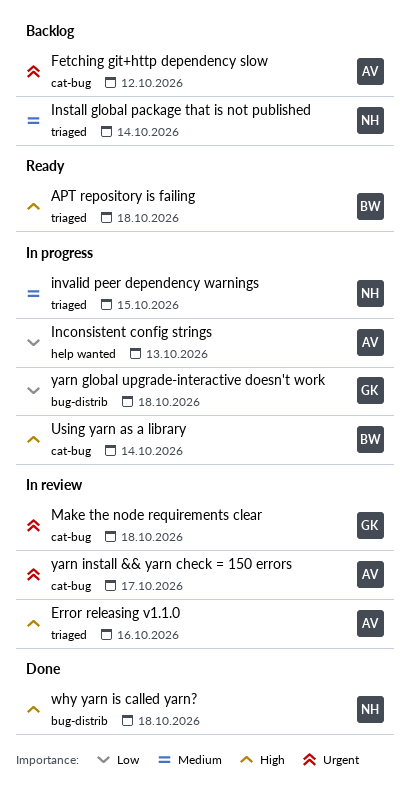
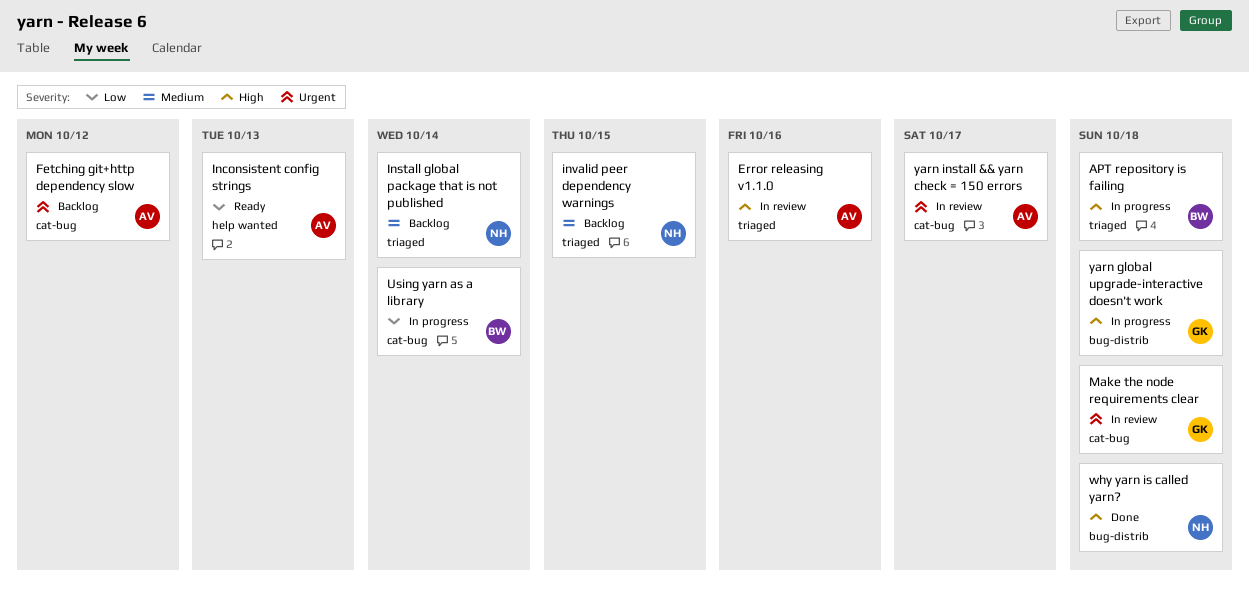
APT repository is failing, status: Ready -> In progress
Inconsistent config strings, status: In progress -> Ready
invalid peer dependency warnings, status: In progress -> Backlog
Using yarn as a library, priority: High -> Low
yarn global upgrade-interactive doesn't work, priority: Low -> High

